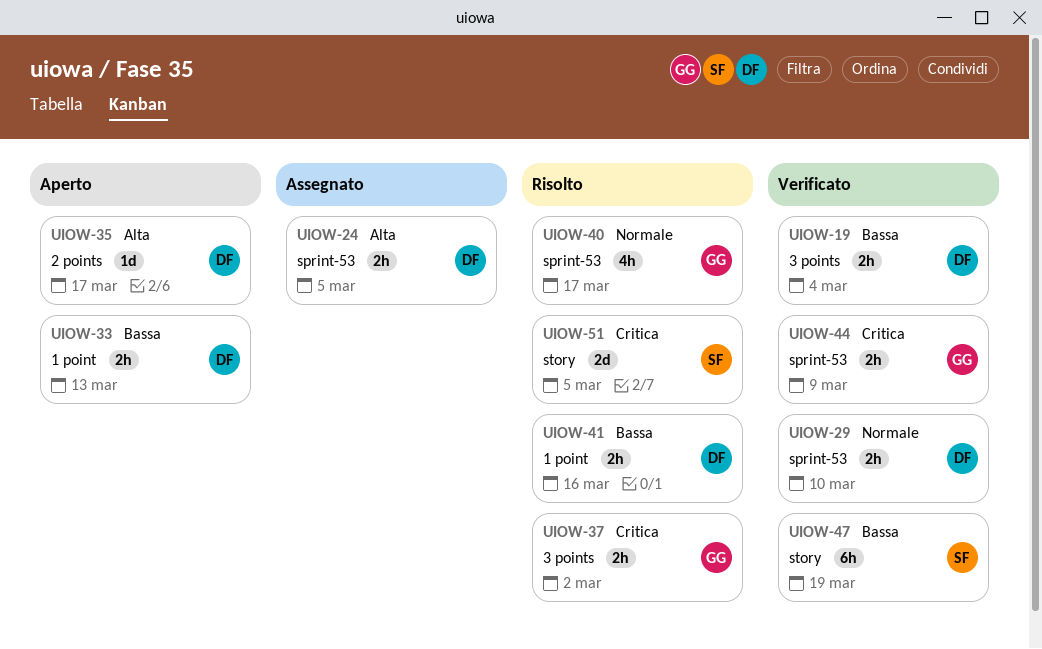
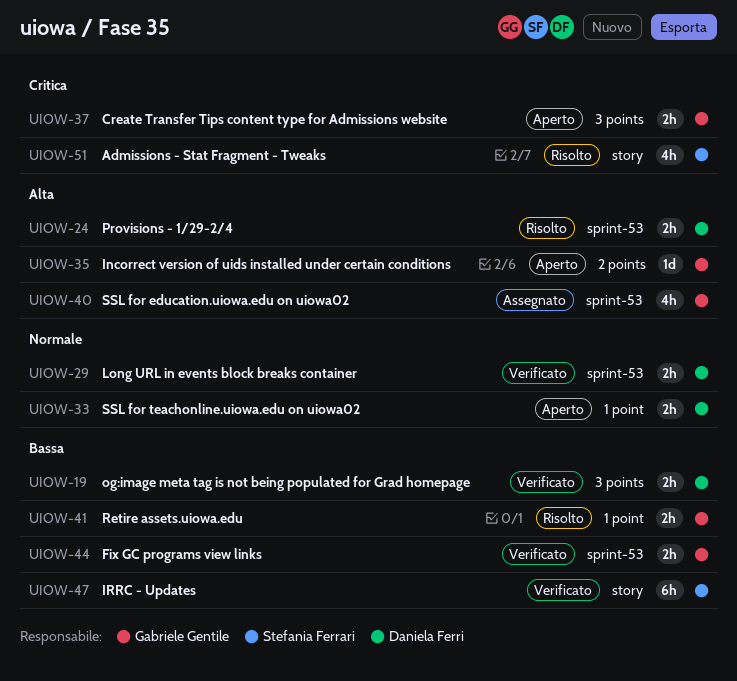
UIOW-24, status: Assegnato -> Risolto
UIOW-33, priority: Bassa -> Normale
UIOW-35, owner: Daniela Ferri -> Gabriele Gentile
UIOW-37, status: Risolto -> Aperto
UIOW-40, status: Risolto -> Assegnato
UIOW-40, priority: Normale -> Alta
UIOW-41, owner: Daniela Ferri -> Gabriele Gentile
UIOW-44, priority: Critica -> Bassa
UIOW-51, estimate: 2d -> 4h

